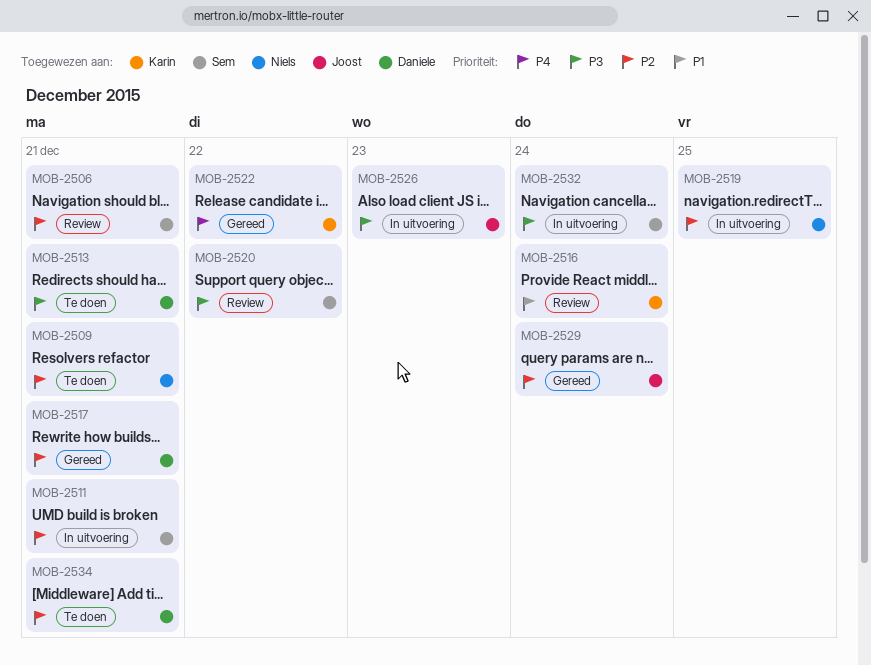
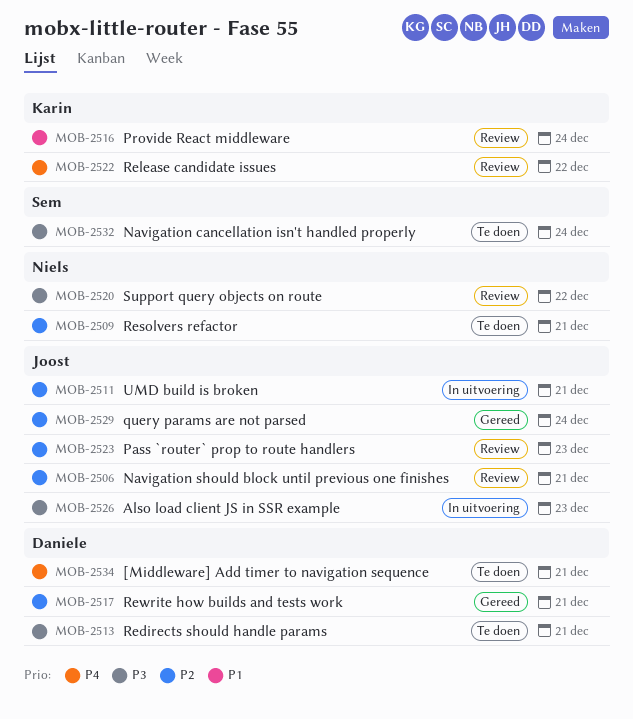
MOB-2506, owner: Sem -> Joost
MOB-2511, owner: Sem -> Joost
MOB-2519: present -> none
MOB-2520, owner: Sem -> Niels
MOB-2522, status: Gereed -> Review
MOB-2523: none -> present
MOB-2532, status: In uitvoering -> Te doen
MOB-2534, priority: P2 -> P4

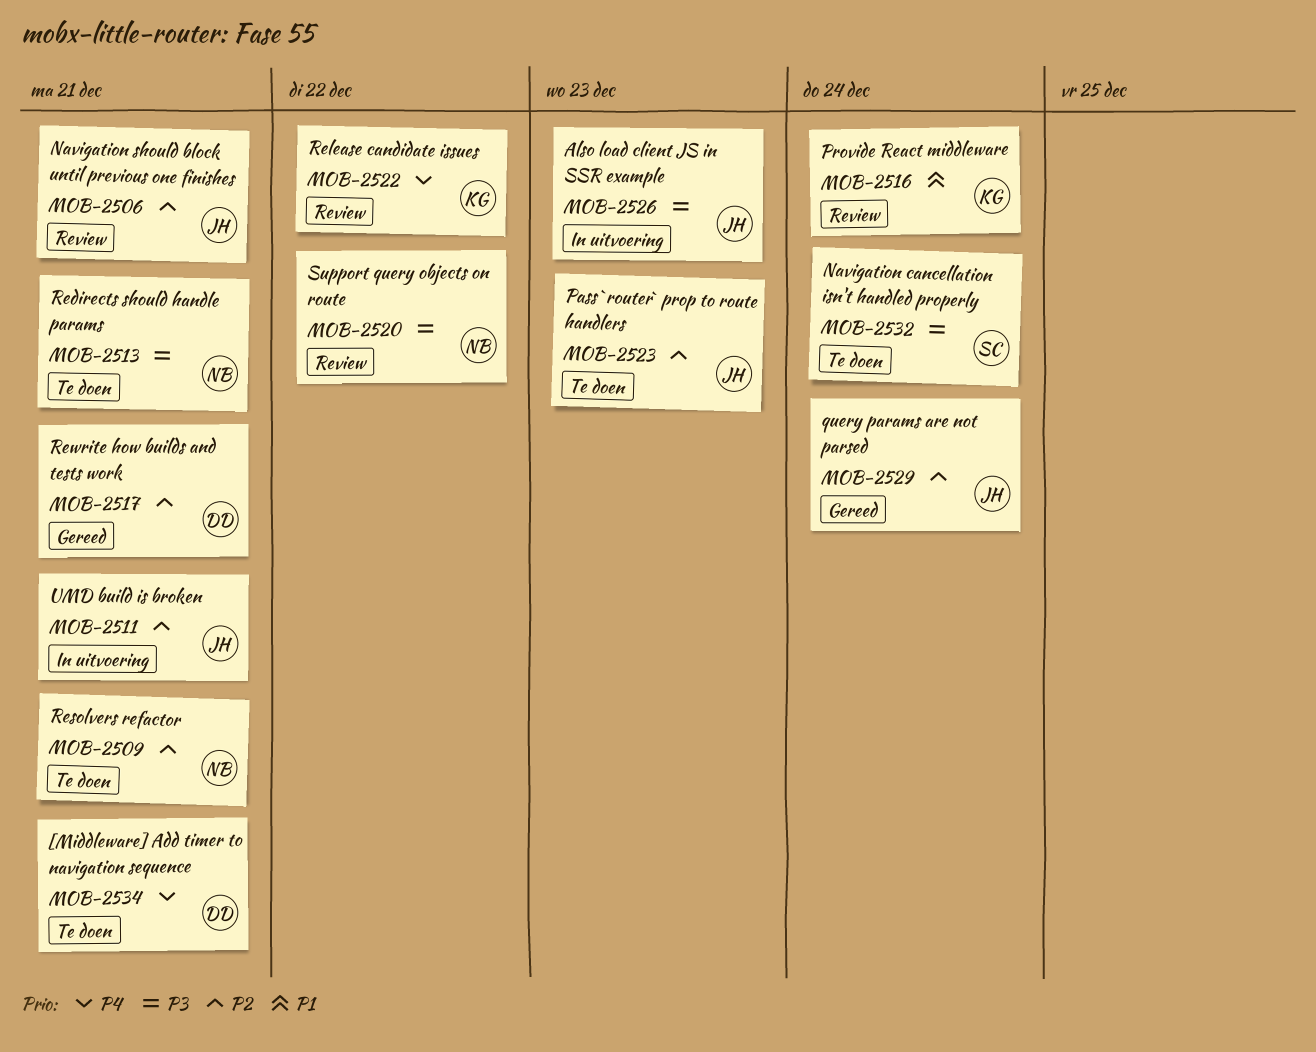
MOB-2513, owner: Daniele -> Niels
MOB-2523, status: Review -> Te doen

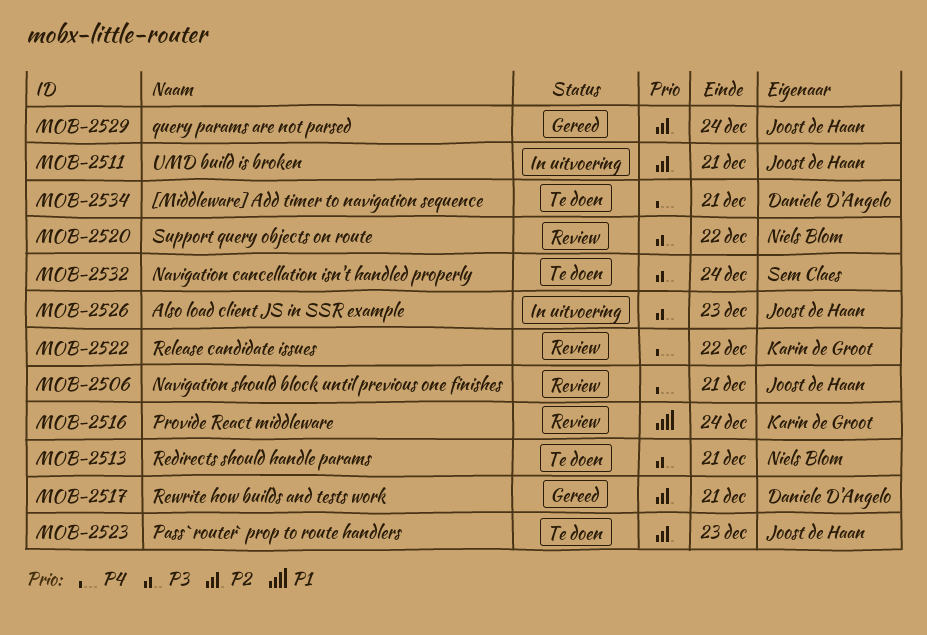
MOB-2506, priority: P2 -> P4
MOB-2509: present -> none

